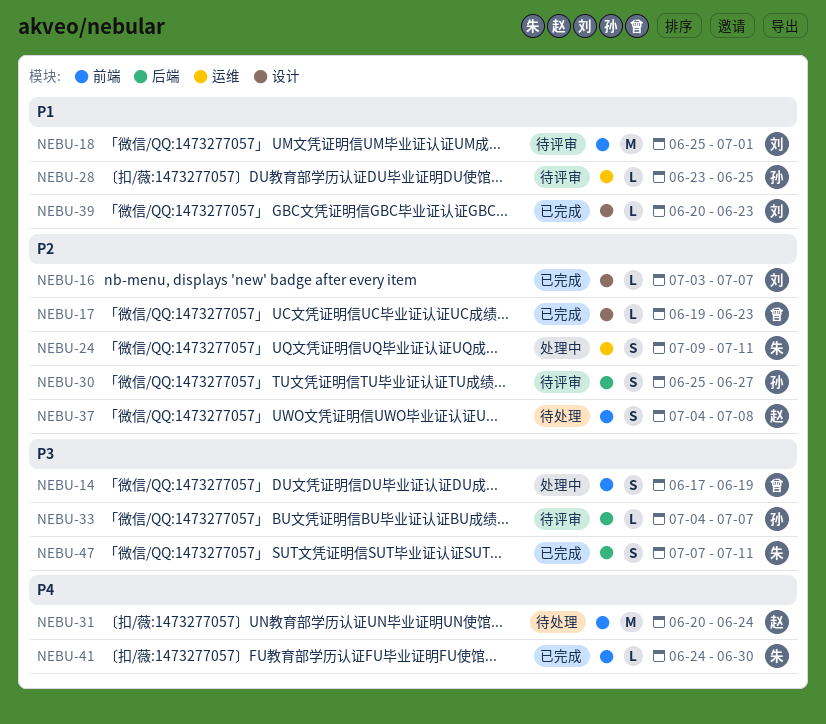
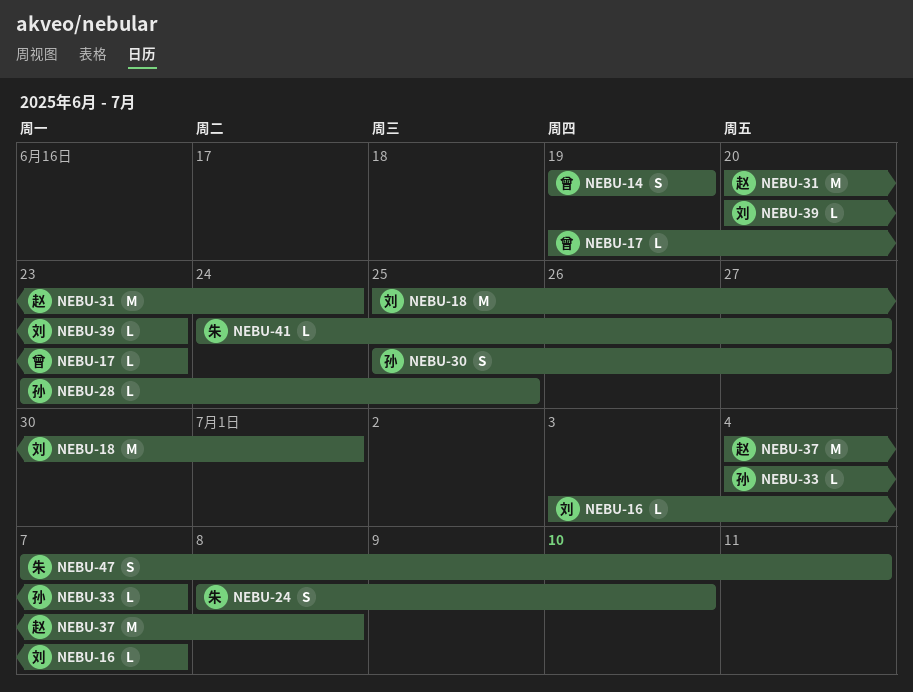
NEBU-14, start: Jun 17 -> Jun 19
NEBU-24, start: Jul 9 -> Jul 8
NEBU-24, due: Jul 11 -> Jul 10
NEBU-37, estimate: S -> M
NEBU-41, due: Jun 30 -> Jun 27

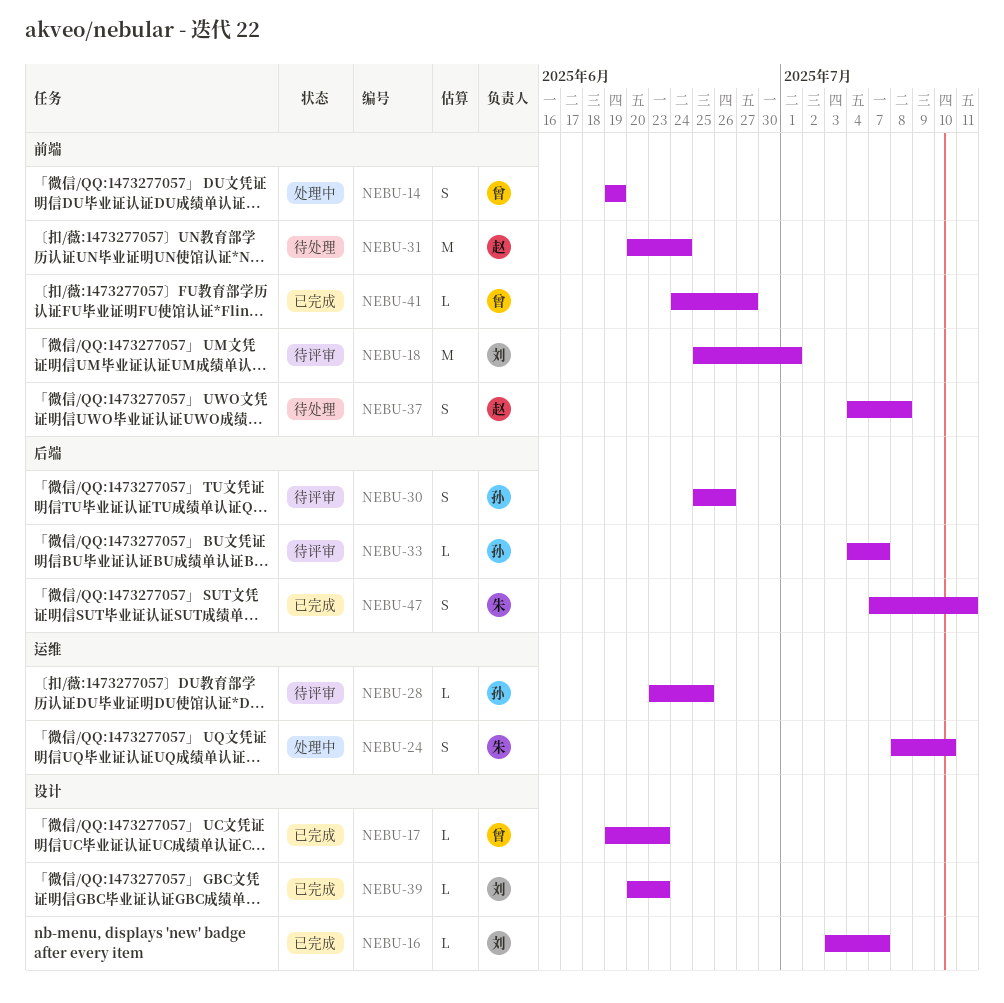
NEBU-30, due: Jun 27 -> Jun 26
NEBU-37, estimate: M -> S
NEBU-41, owner: 朱 -> 曾

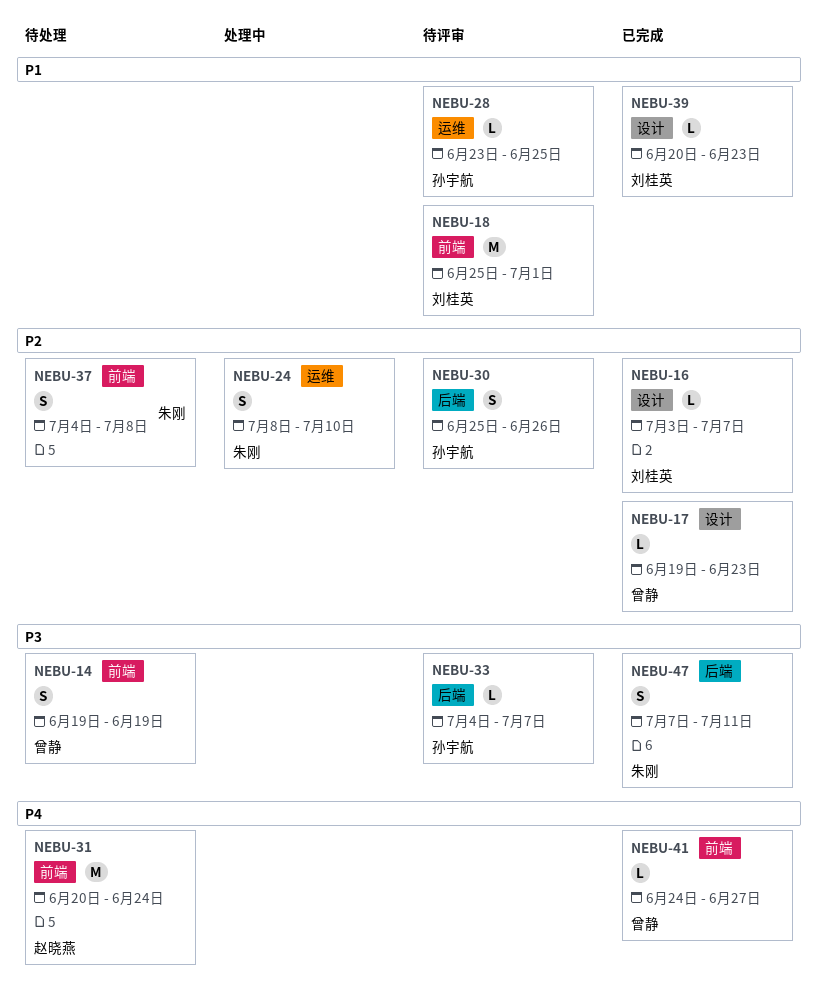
NEBU-14, status: 处理中 -> 待处理
NEBU-37, owner: 赵晓燕 -> 朱刚

